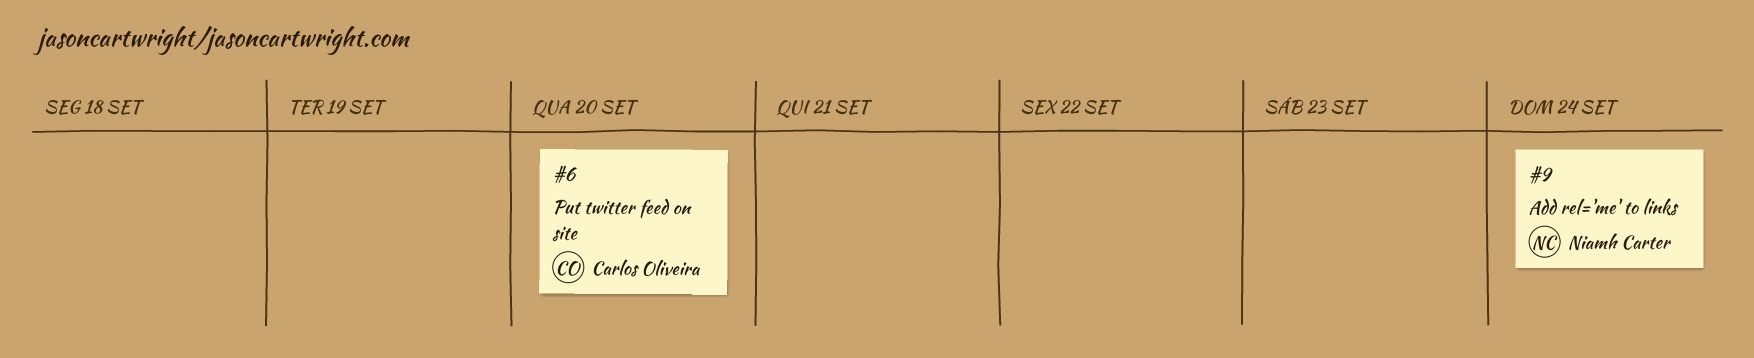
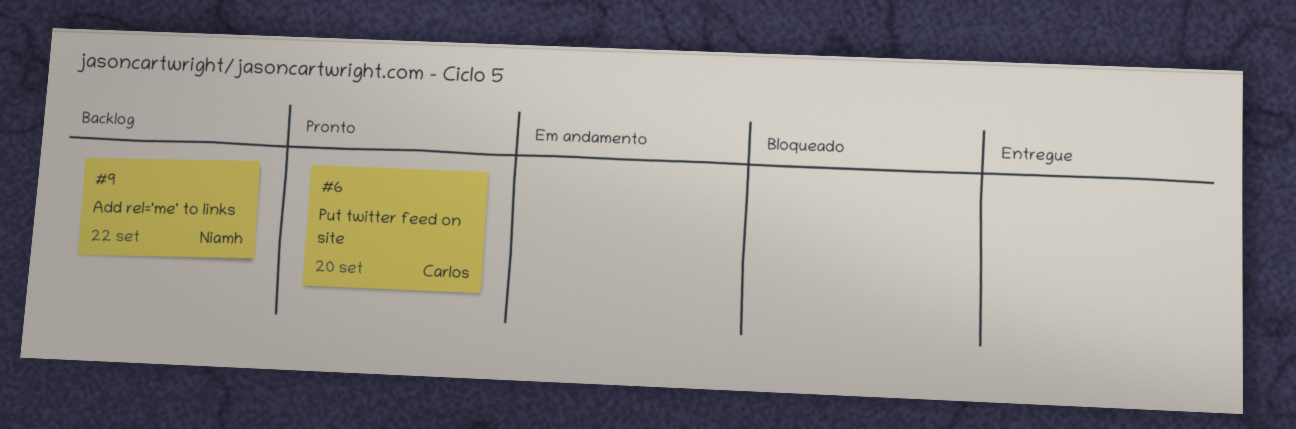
#9, due: Sep 24 -> Sep 22

